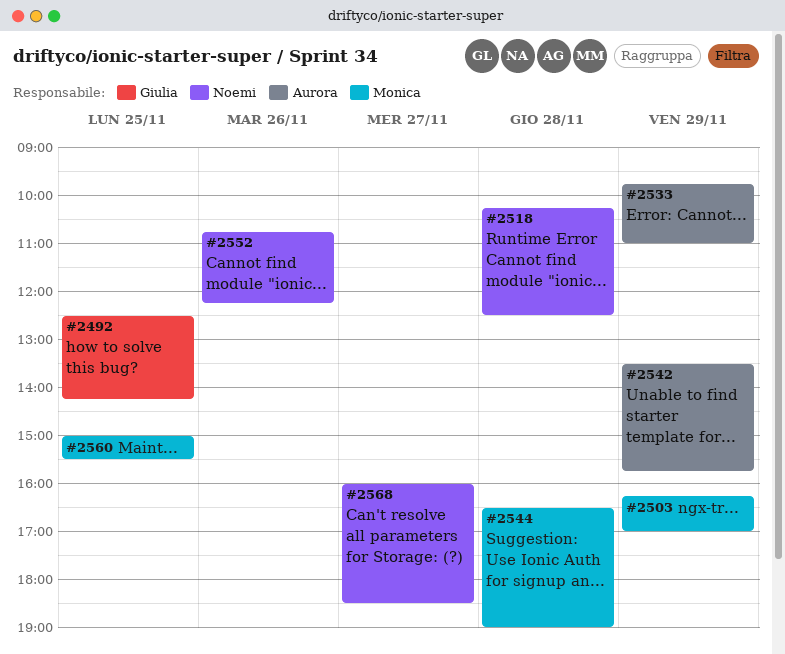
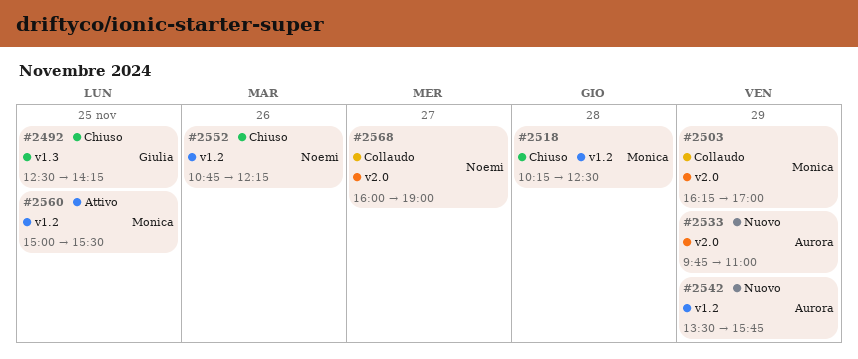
#2518, owner: Noemi -> Monica
#2544: present -> none
#2568, ends: 18:30 -> 19:00

